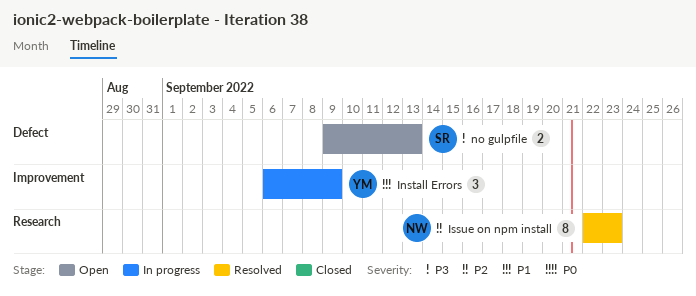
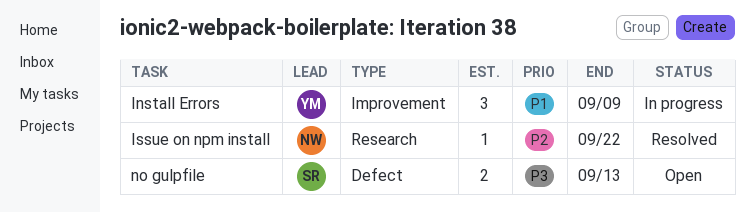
Issue on npm install, estimate: 8 -> 1
Issue on npm install, due: Sep 23 -> Sep 22

